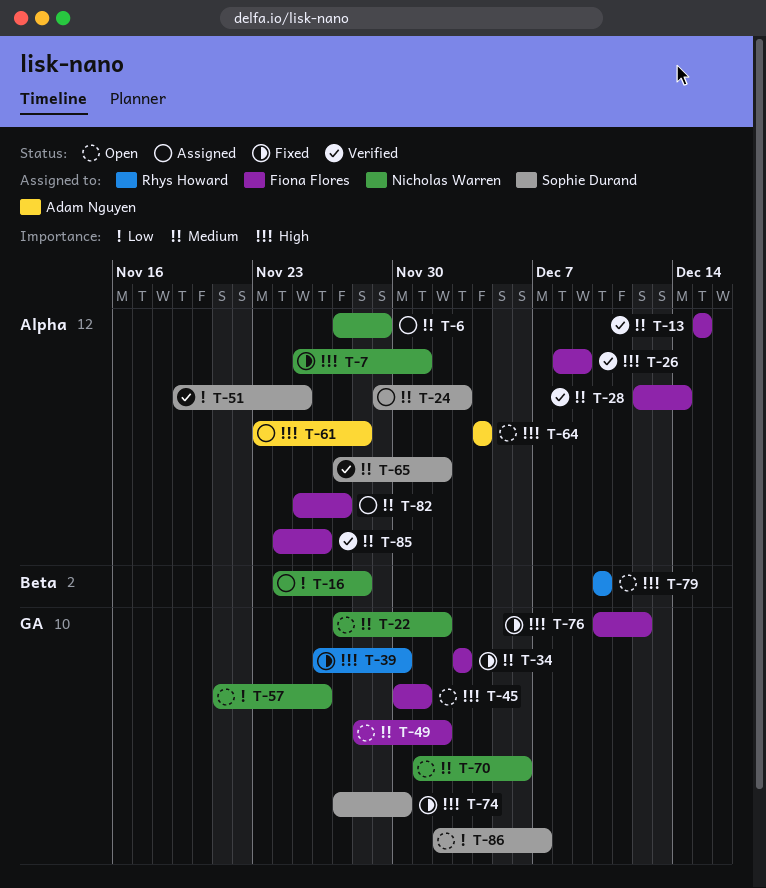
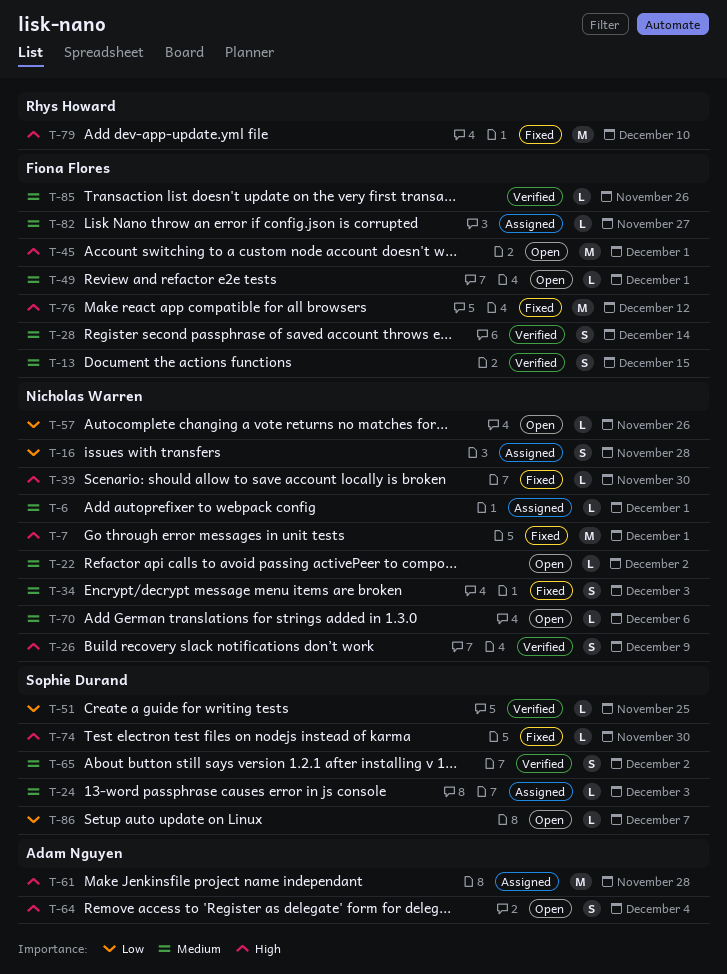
T-6, due: Nov 29 -> Dec 1
T-26, owner: Fiona Flores -> Nicholas Warren
T-34, owner: Fiona Flores -> Nicholas Warren
T-39, owner: Rhys Howard -> Nicholas Warren
T-49, due: Dec 2 -> Dec 1
T-79, status: Open -> Fixed

